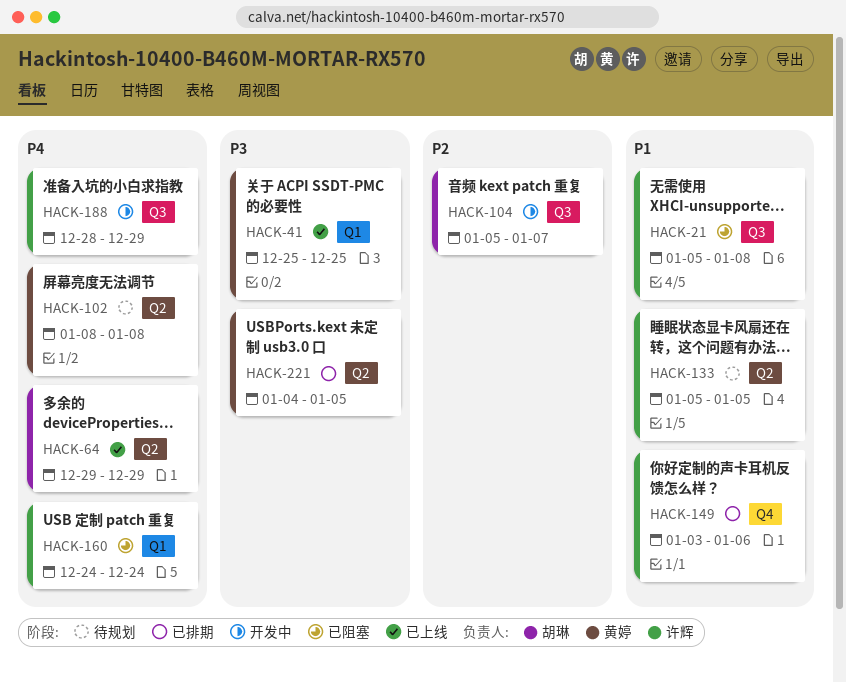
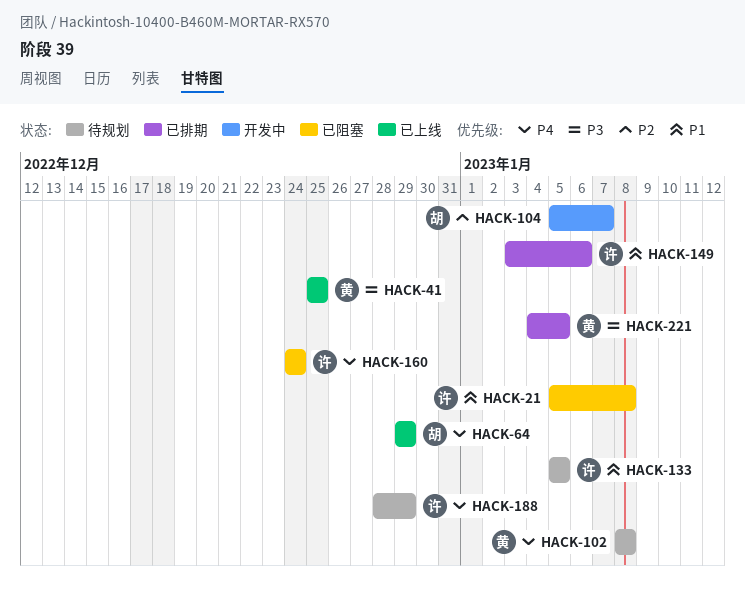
HACK-188, status: 开发中 -> 待规划

